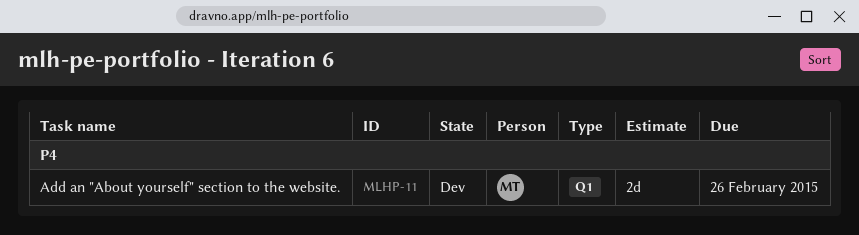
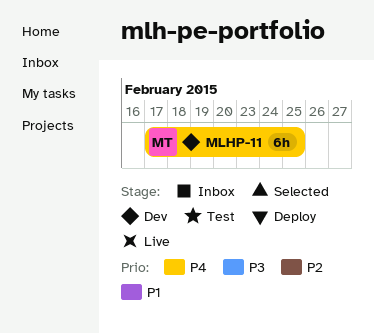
MLHP-11, estimate: 2d -> 6h
MLHP-11, due: Feb 26 -> Feb 25

